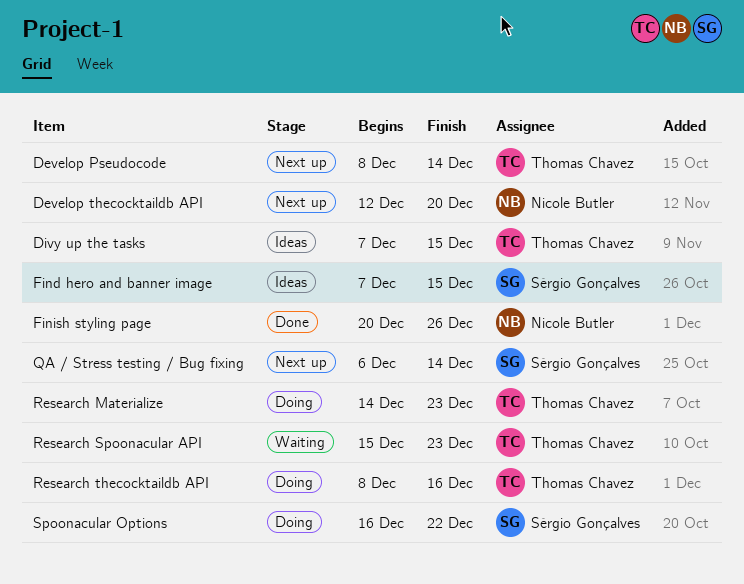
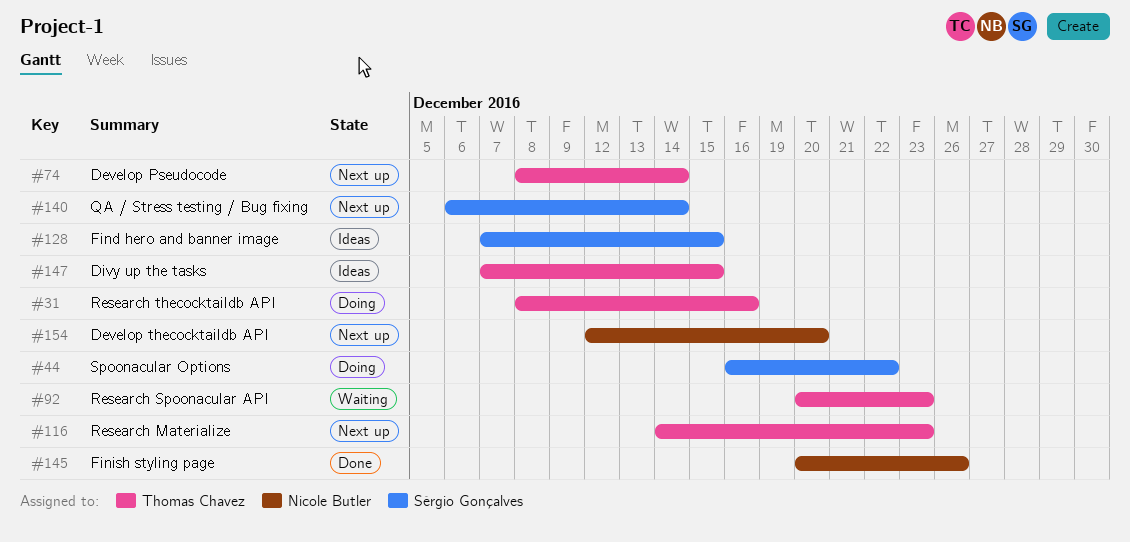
Research Materialize, status: Doing -> Next up
Research Spoonacular API, start: Dec 15 -> Dec 20

